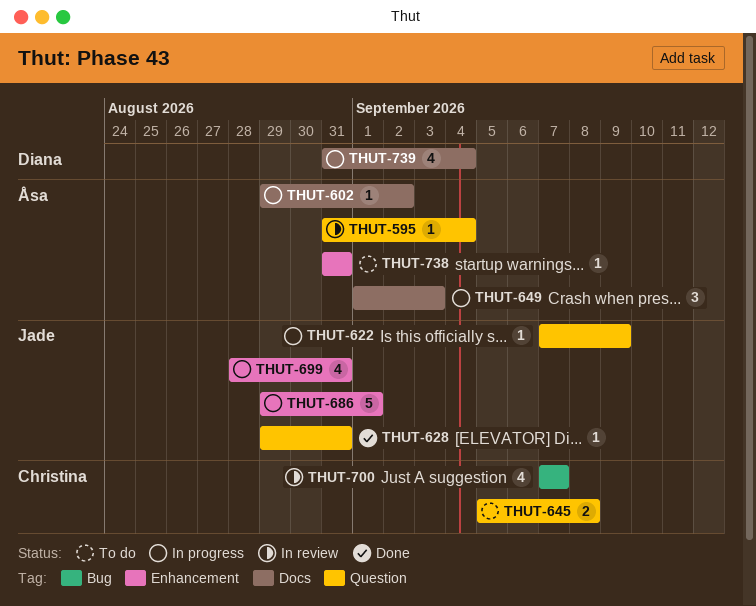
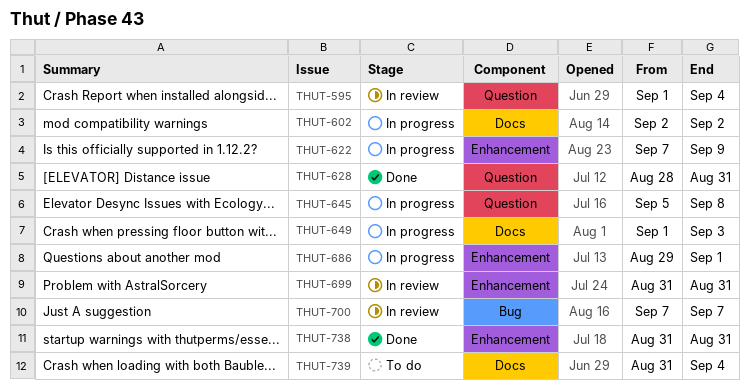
THUT-595, start: Aug 31 -> Sep 1
THUT-602, start: Aug 29 -> Sep 2
THUT-622, label: Question -> Enhancement
THUT-628, start: Aug 29 -> Aug 28
THUT-645, status: To do -> In progress
THUT-699, status: In progress -> In review
THUT-699, start: Aug 28 -> Aug 31
THUT-738, status: To do -> Done
THUT-739, status: In progress -> To do

